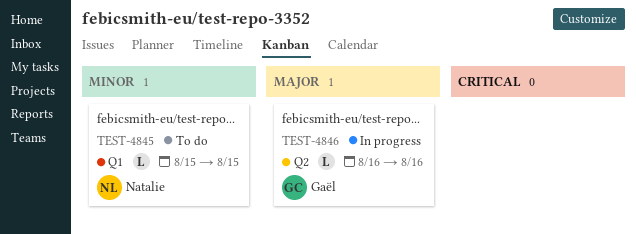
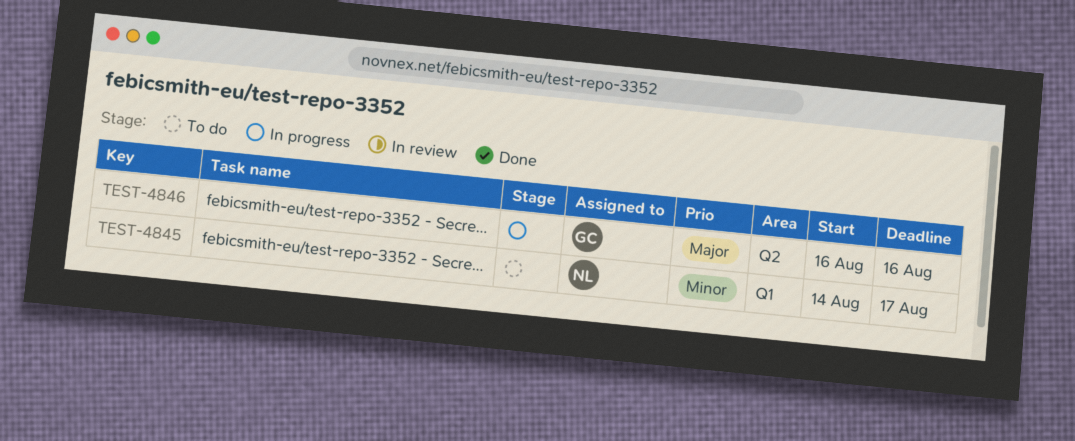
TEST-4845, start: Aug 15 -> Aug 14
TEST-4845, due: Aug 15 -> Aug 17

